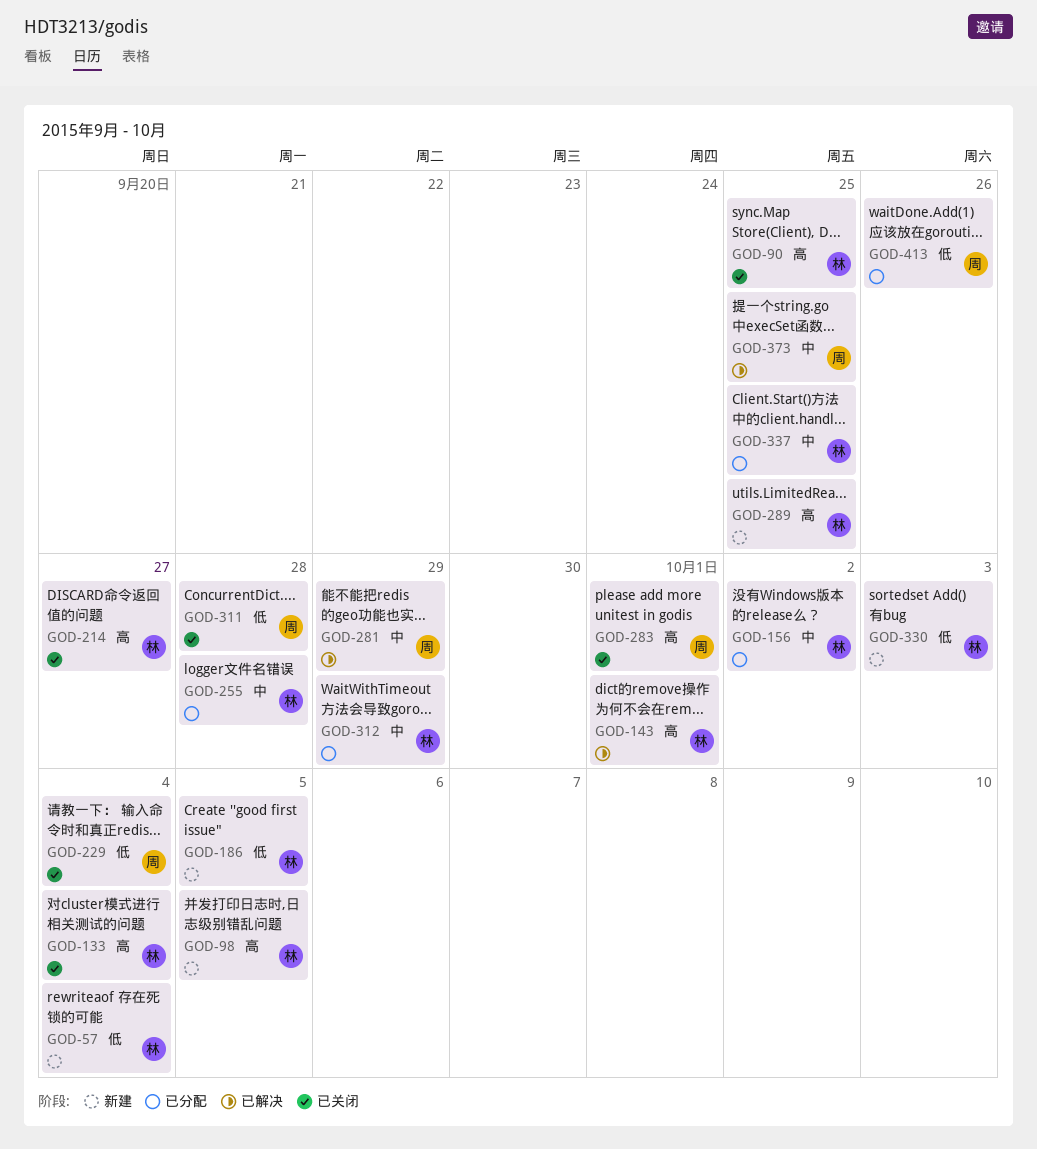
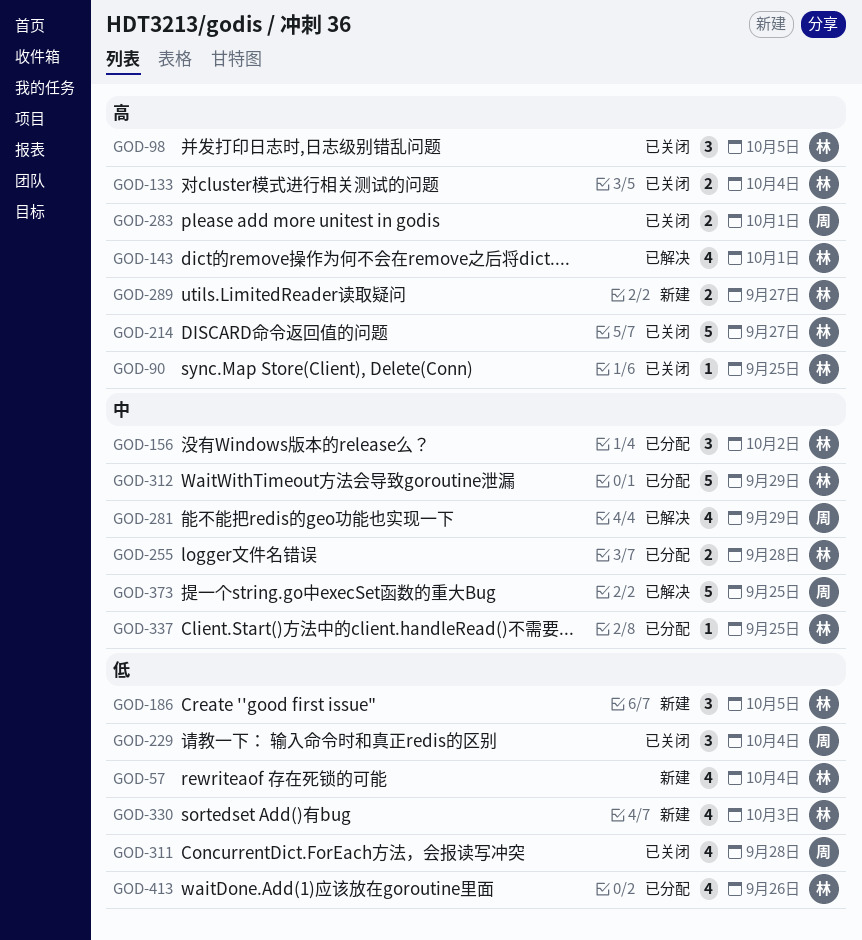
GOD-98, status: 新建 -> 已关闭
GOD-289, due: Sep 25 -> Sep 27
GOD-413, owner: 周 -> 林

